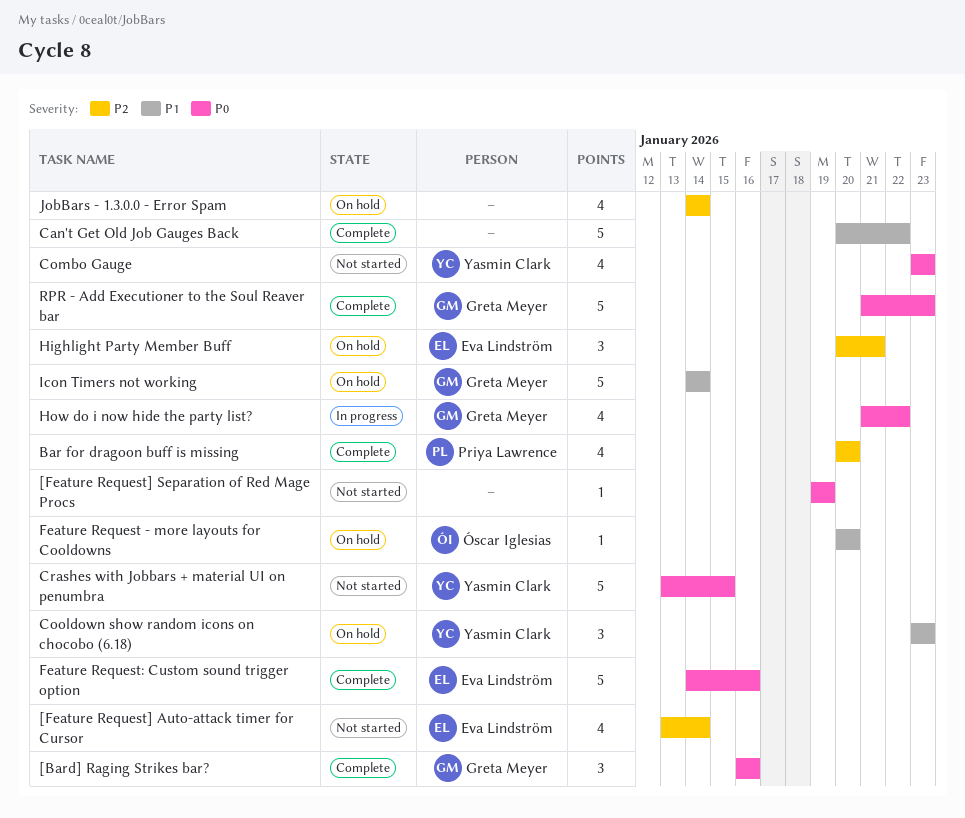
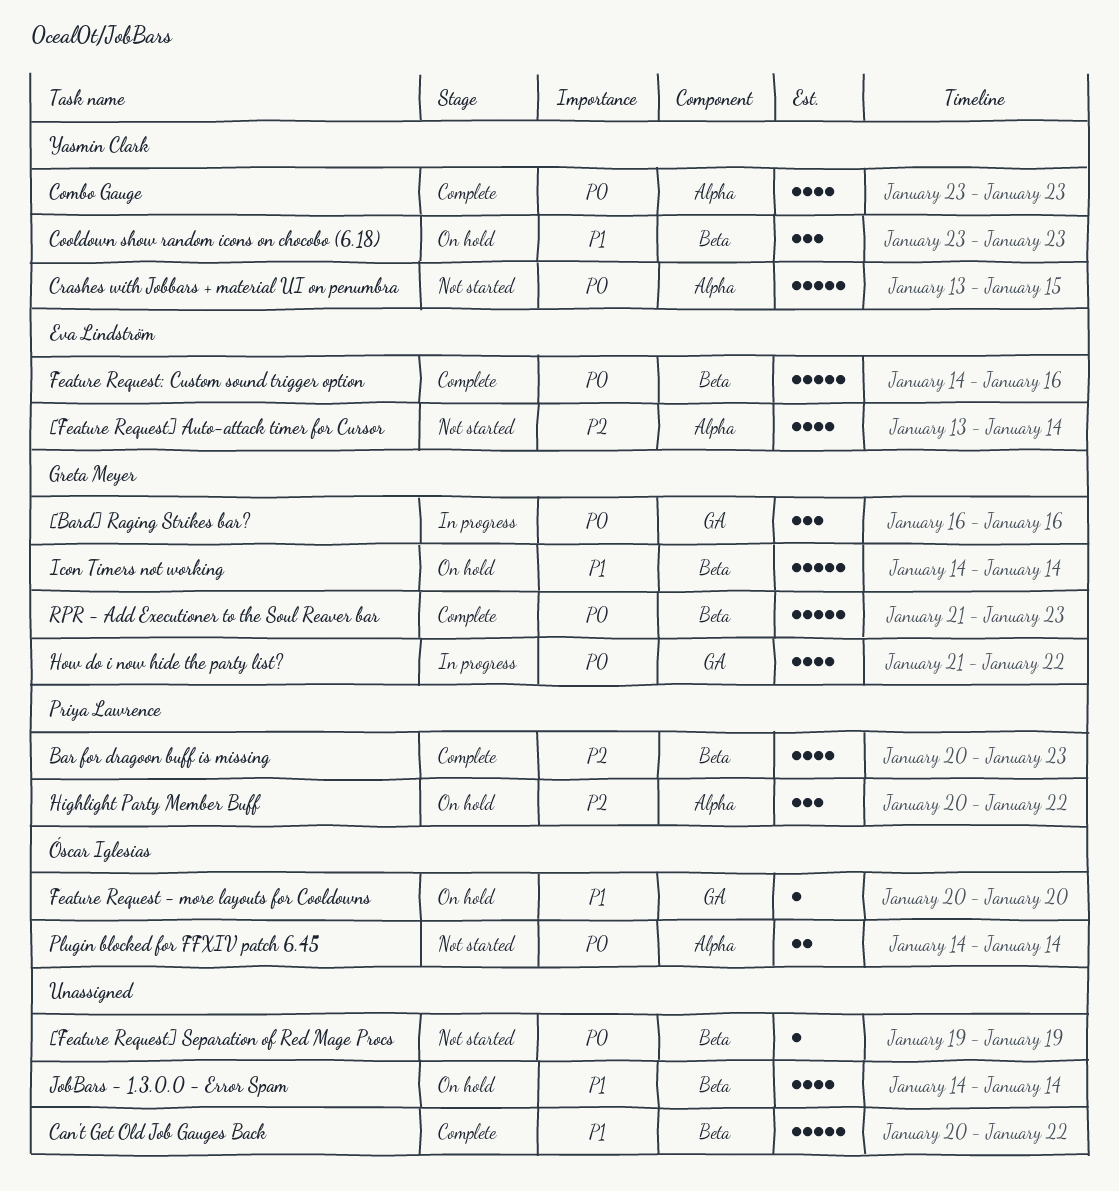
[Bard] Raging Strikes bar?, status: Complete -> In progress
Bar for dragoon buff is missing, due: Jan 20 -> Jan 23
Combo Gauge, status: Not started -> Complete
Highlight Party Member Buff, owner: Eva Lindström -> Priya Lawrence
Highlight Party Member Buff, due: Jan 21 -> Jan 22
JobBars - 1.3.0.0 - Error Spam, priority: P2 -> P1
Plugin blocked for FFXIV patch 6.45: none -> present

